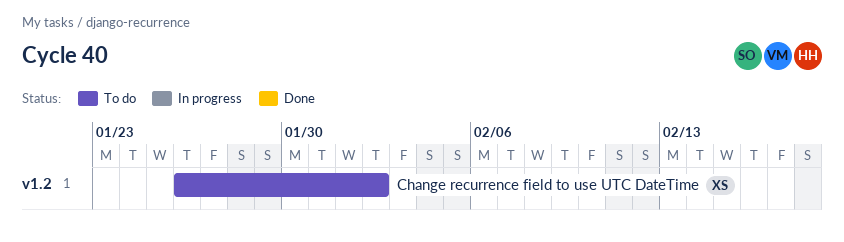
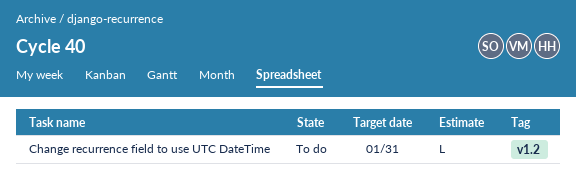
Change recurrence field to use UTC DateTime, estimate: XS -> L
Change recurrence field to use UTC DateTime, due: Feb 2 -> Jan 31

